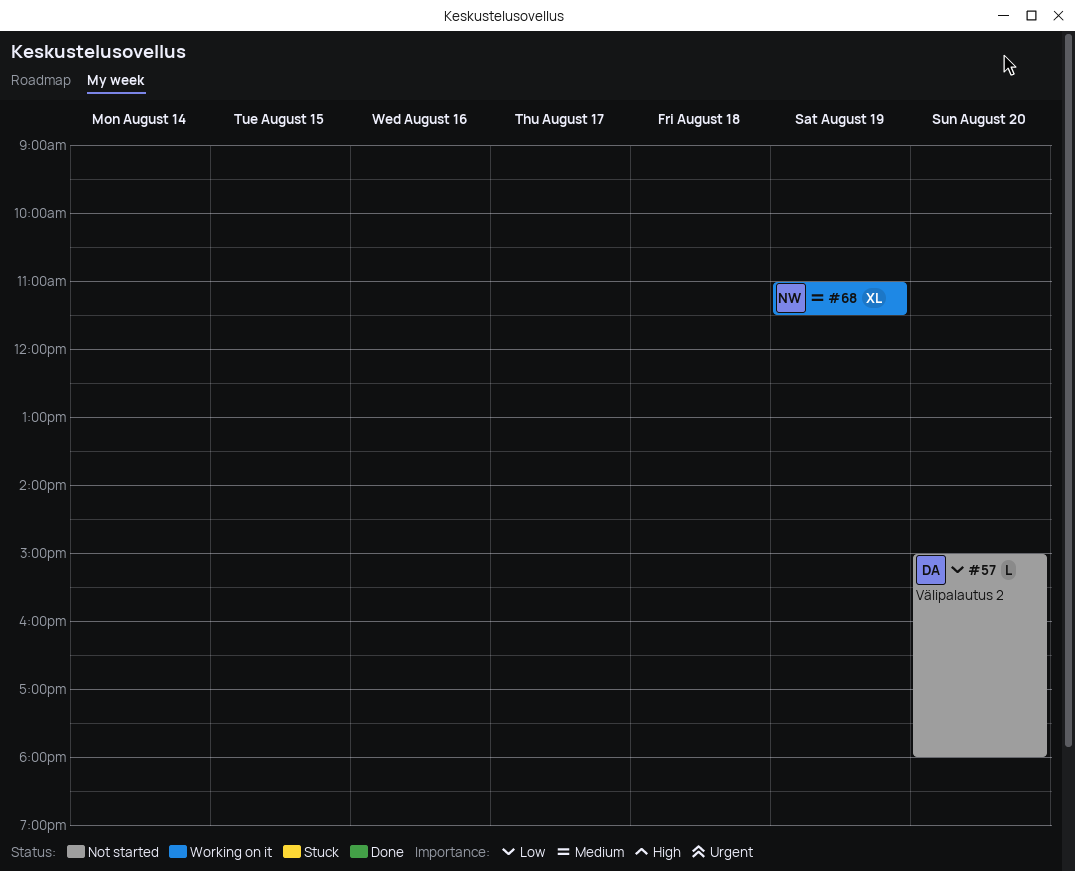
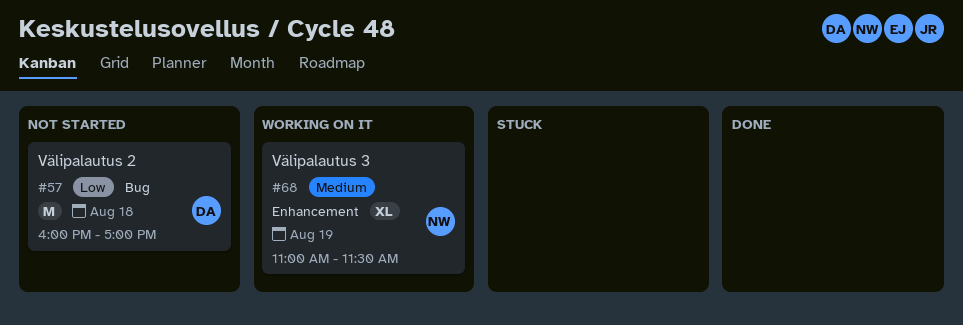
#57, estimate: L -> M
#57, day: Aug 20 -> Aug 18
#57, begins: 15:00 -> 16:00
#57, ends: 18:00 -> 17:00

